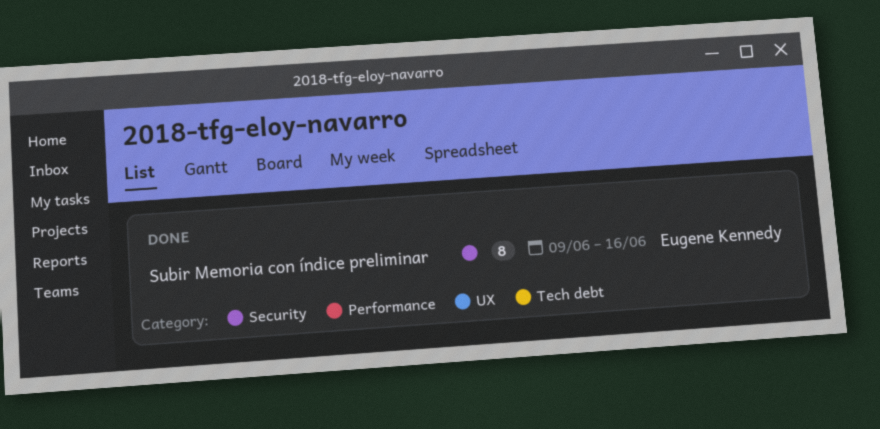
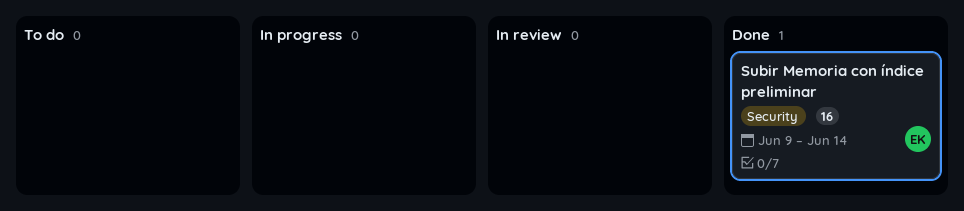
Subir Memoria con índice preliminar, estimate: 8 -> 16
Subir Memoria con índice preliminar, due: Jun 16 -> Jun 14

